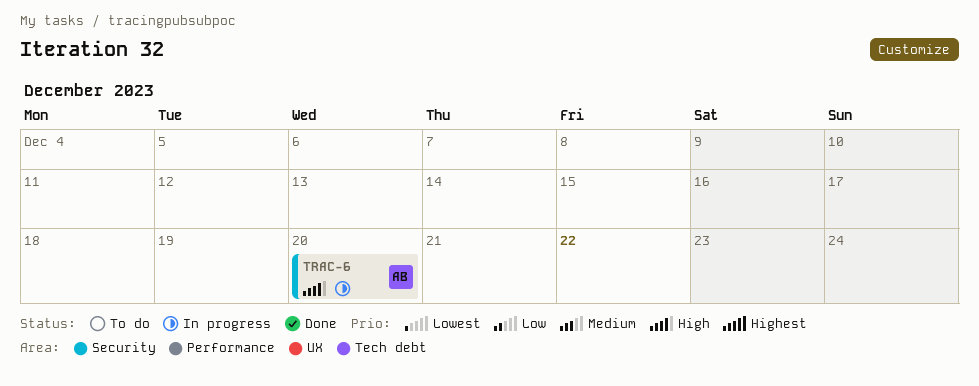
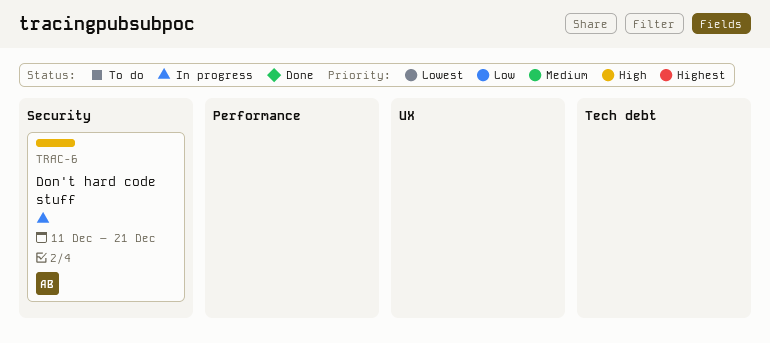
TRAC-6, due: Dec 20 -> Dec 21

